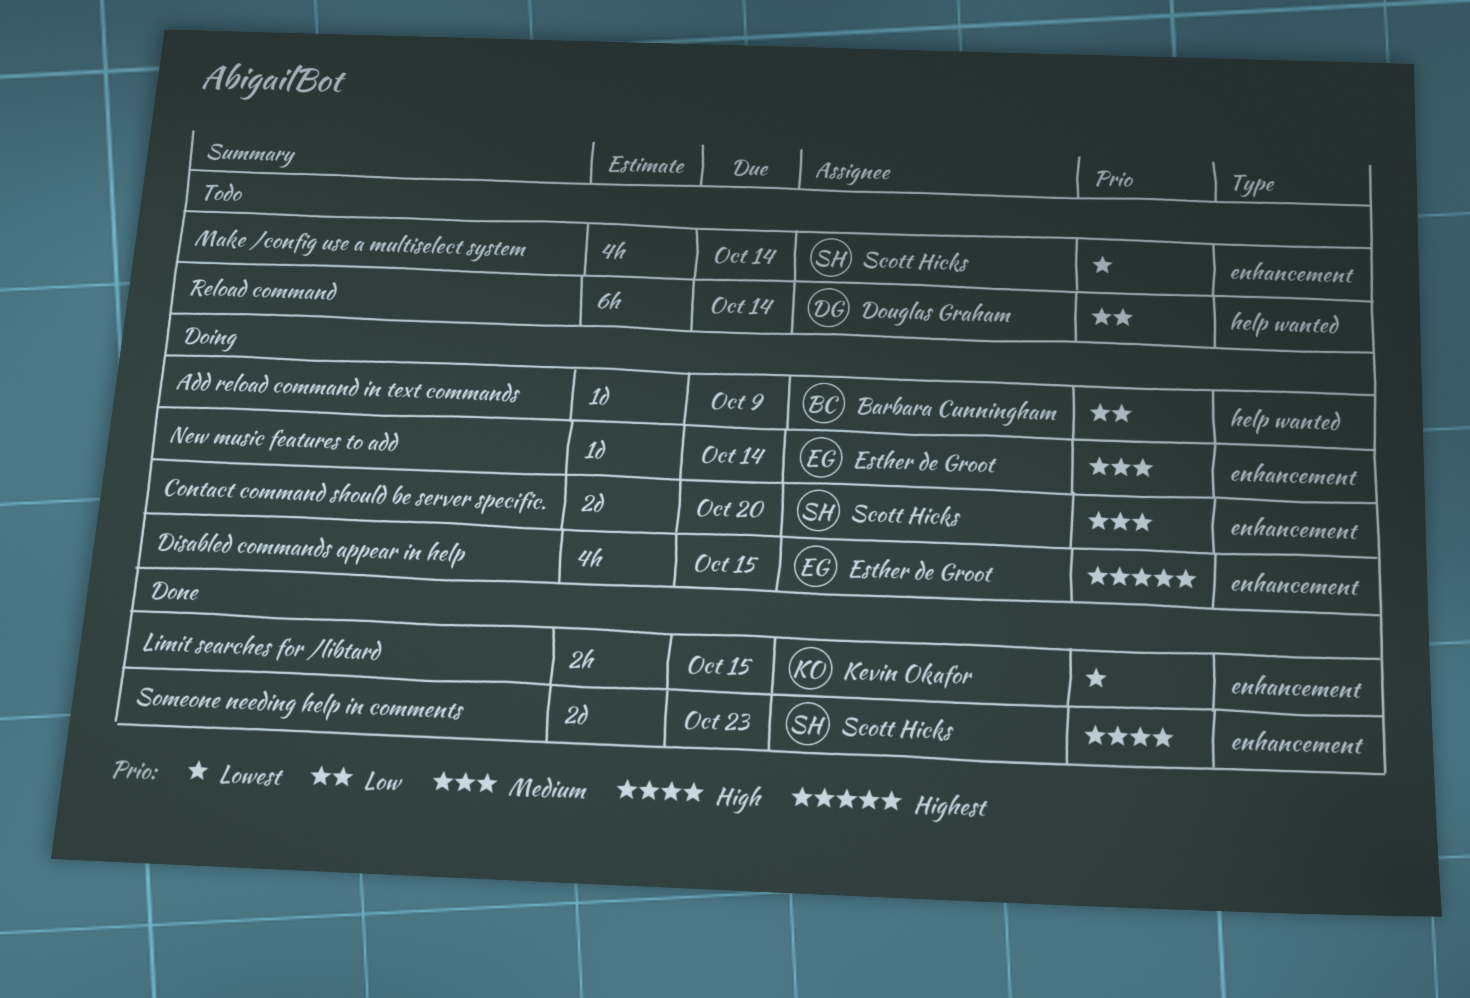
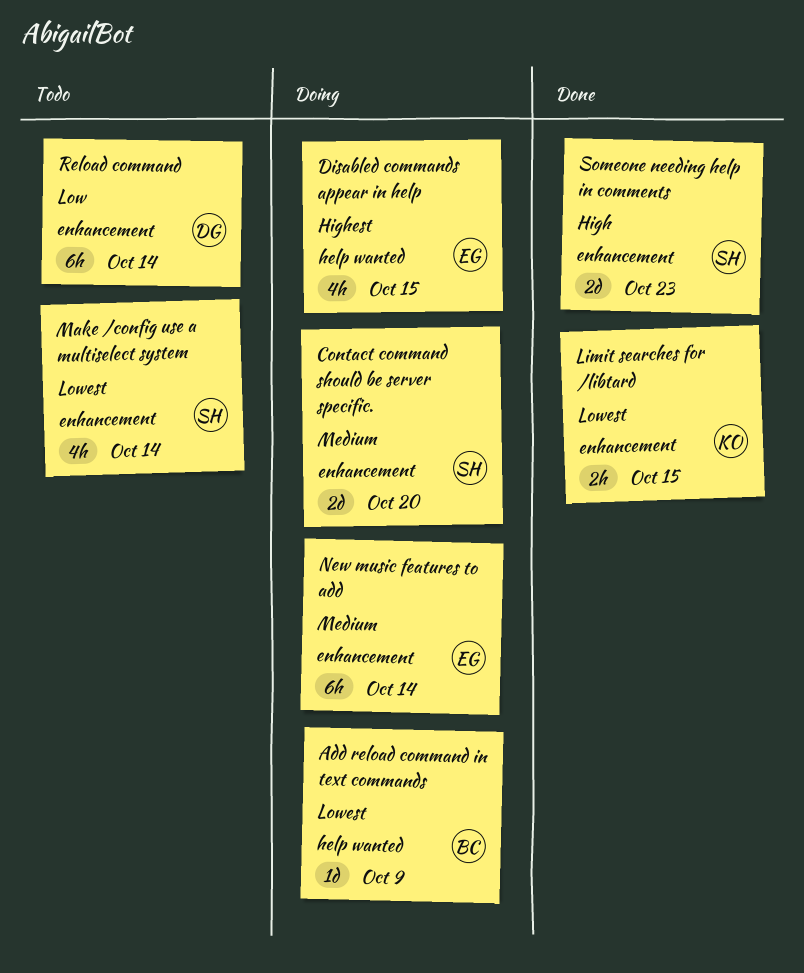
Add reload command in text commands, priority: Low -> Lowest
Disabled commands appear in help, label: enhancement -> help wanted
New music features to add, estimate: 1d -> 6h
Reload command, label: help wanted -> enhancement

